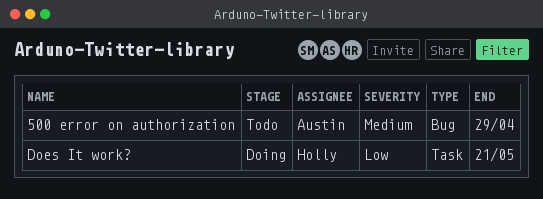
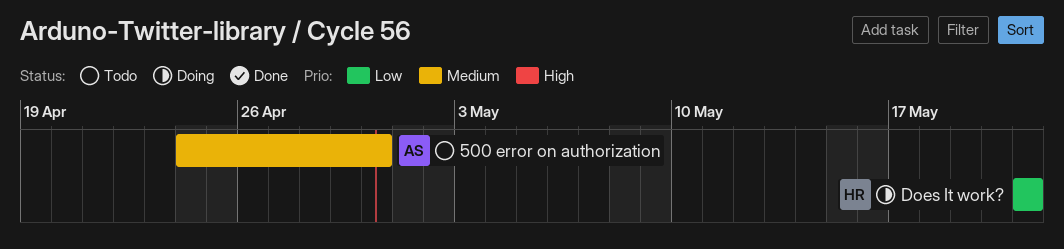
500 error on authorization, due: Apr 29 -> Apr 30

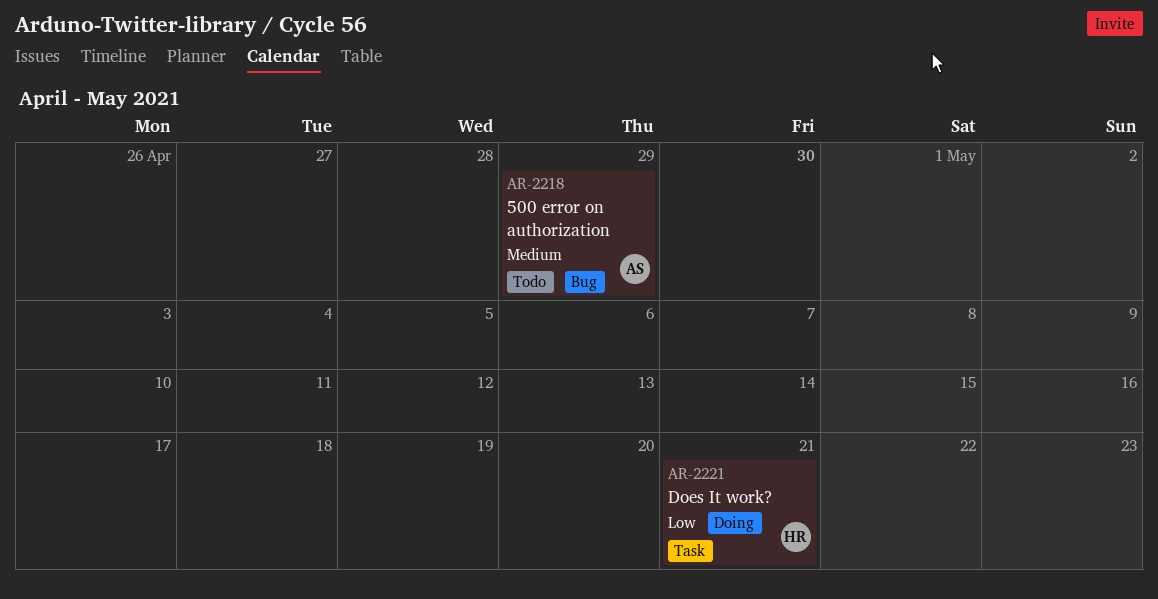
500 error on authorization, due: Apr 30 -> Apr 29

